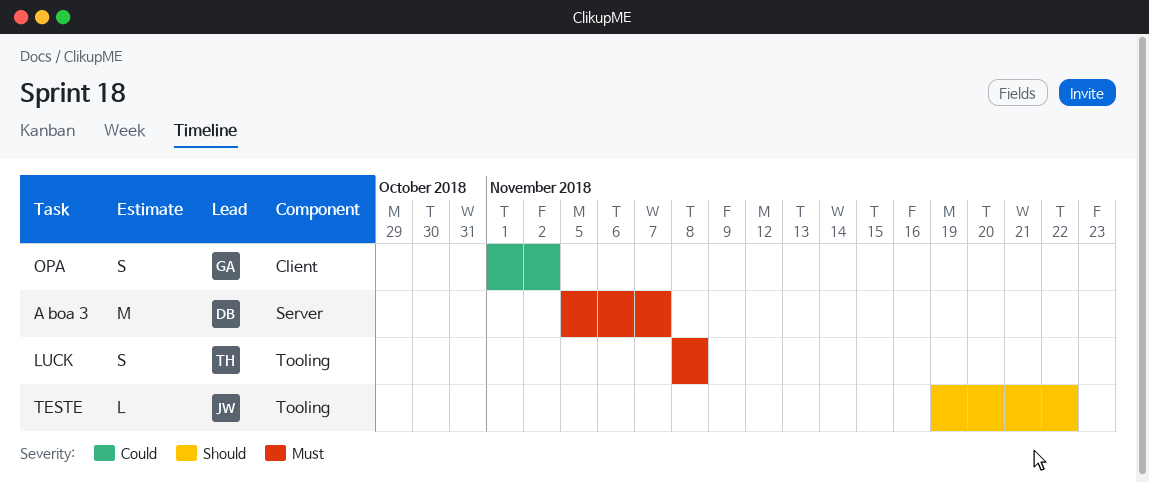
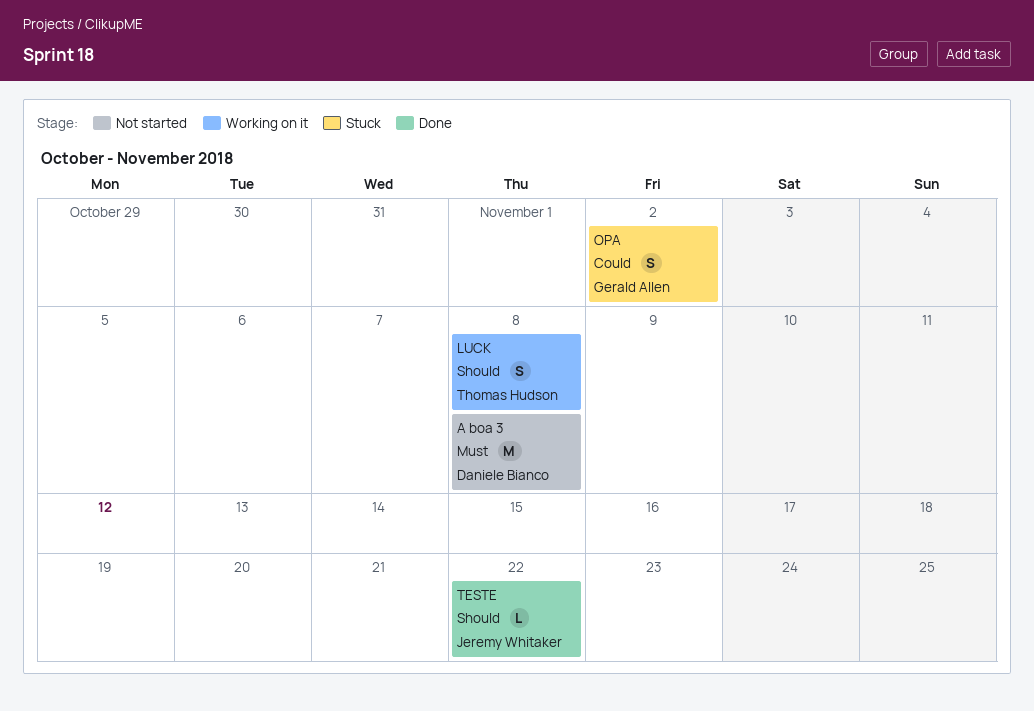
A boa 3, due: Nov 7 -> Nov 8
LUCK, priority: Must -> Should

